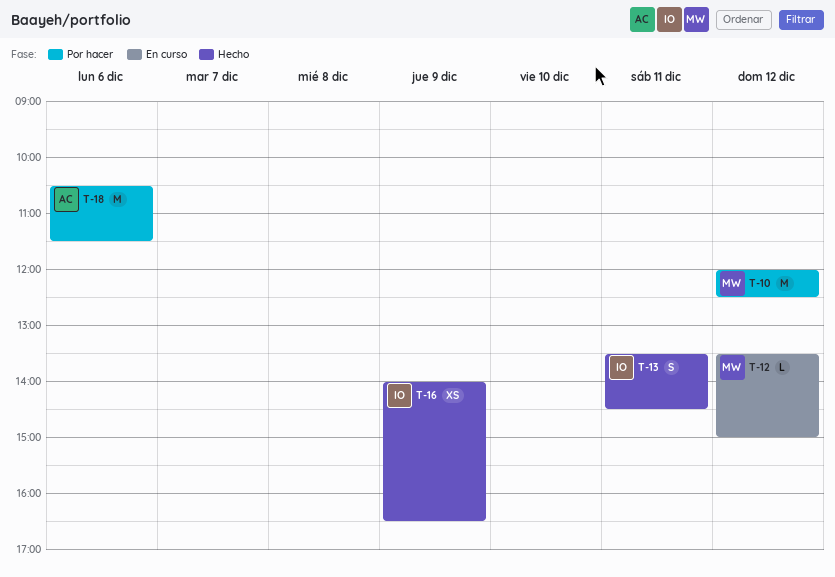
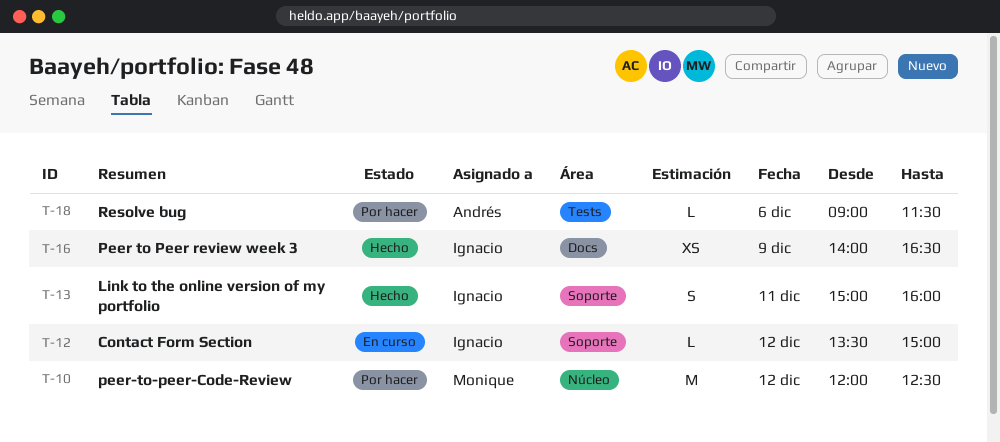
T-12, owner: Monique -> Ignacio
T-13, begins: 13:30 -> 15:00
T-13, ends: 14:30 -> 16:00
T-18, estimate: M -> L
T-18, begins: 10:30 -> 09:00

